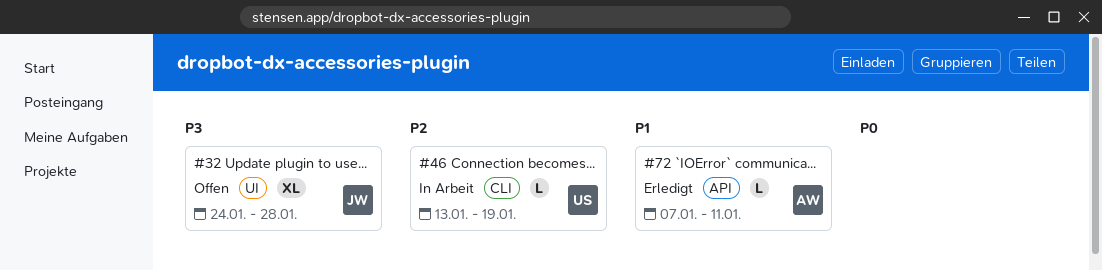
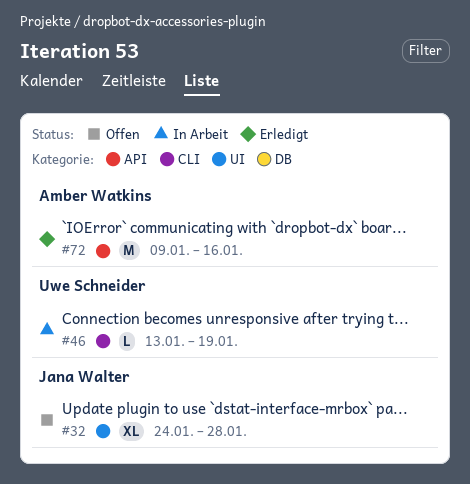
#72, estimate: L -> M
#72, start: Jan 7 -> Jan 9
#72, due: Jan 11 -> Jan 16

